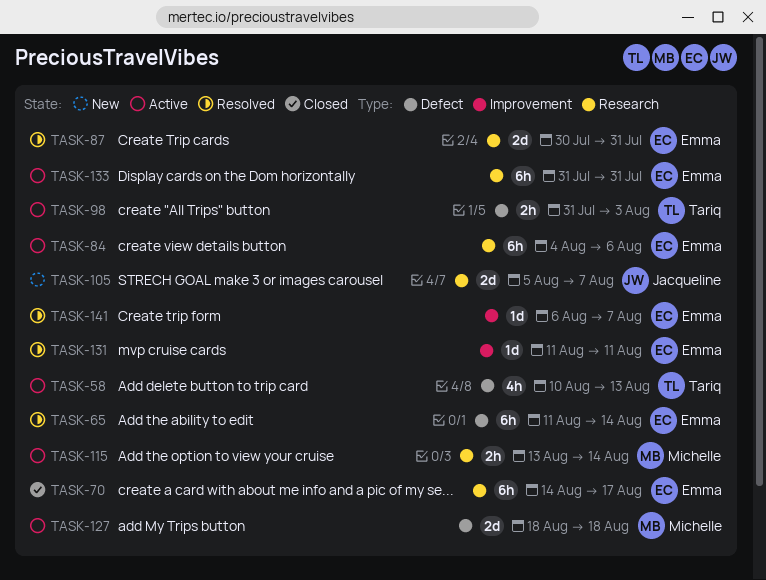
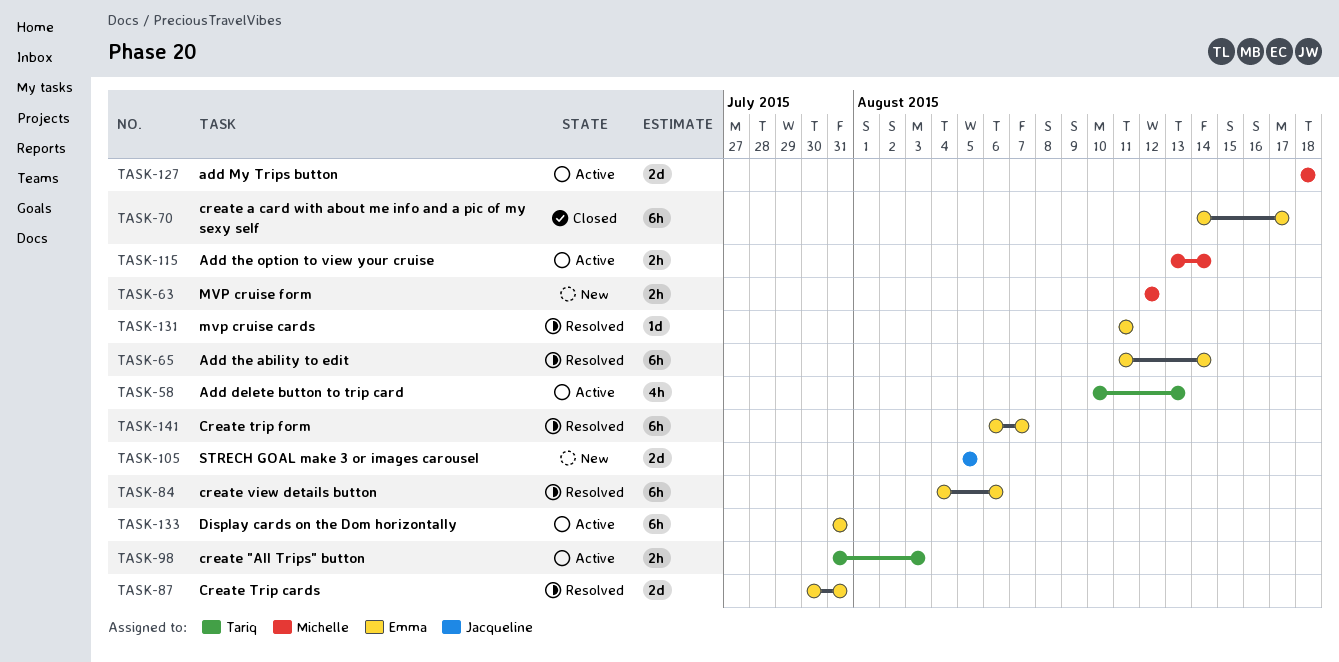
TASK-63: none -> present
TASK-84, status: Active -> Resolved
TASK-105, due: Aug 7 -> Aug 5
TASK-141, estimate: 1d -> 6h

